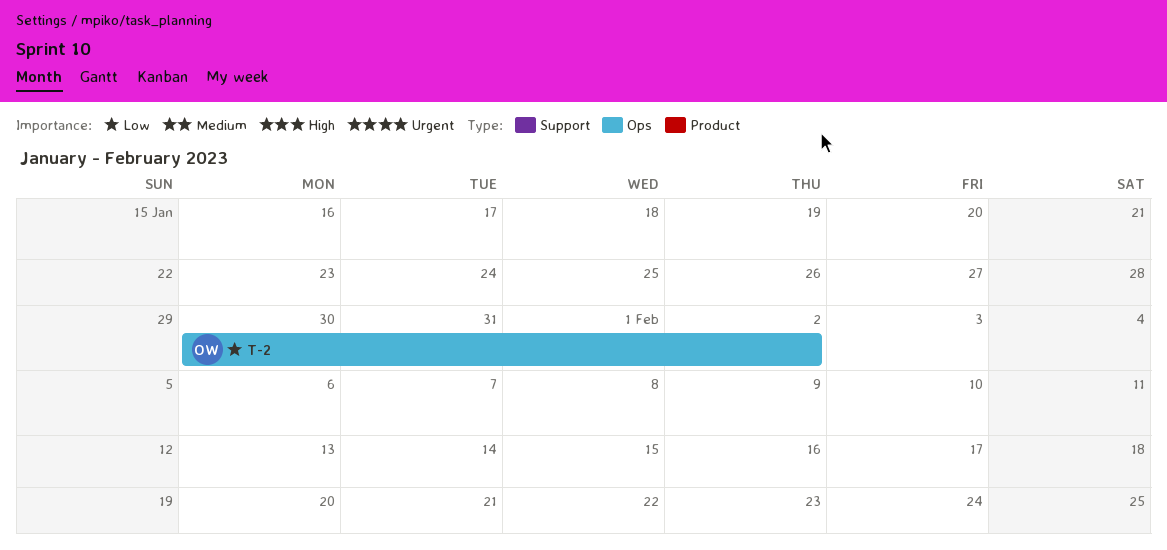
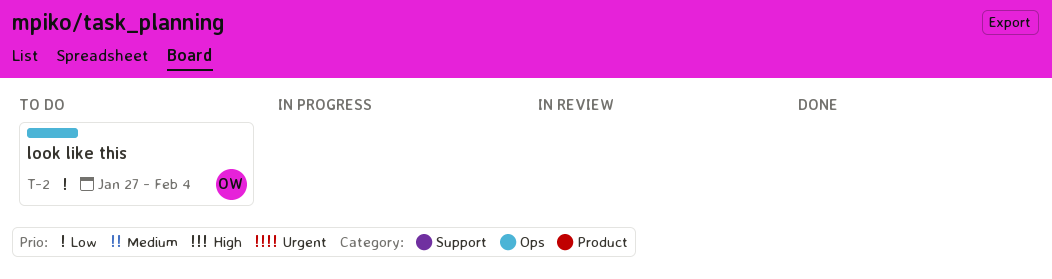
T-2, start: Jan 30 -> Jan 27
T-2, due: Feb 2 -> Feb 4

